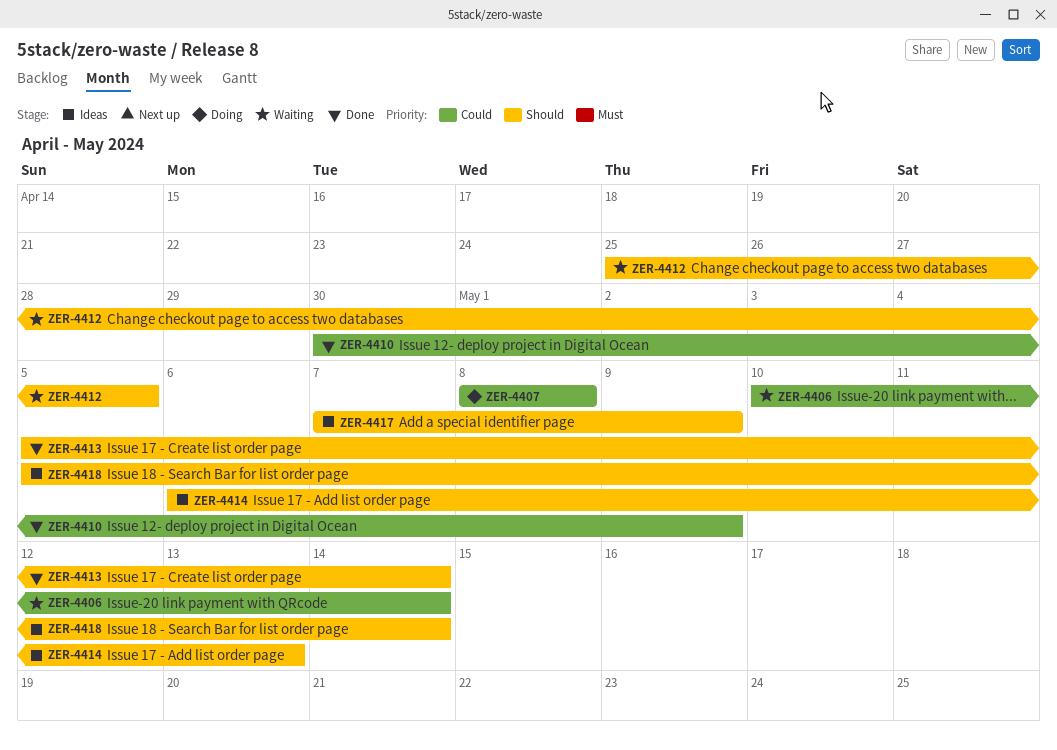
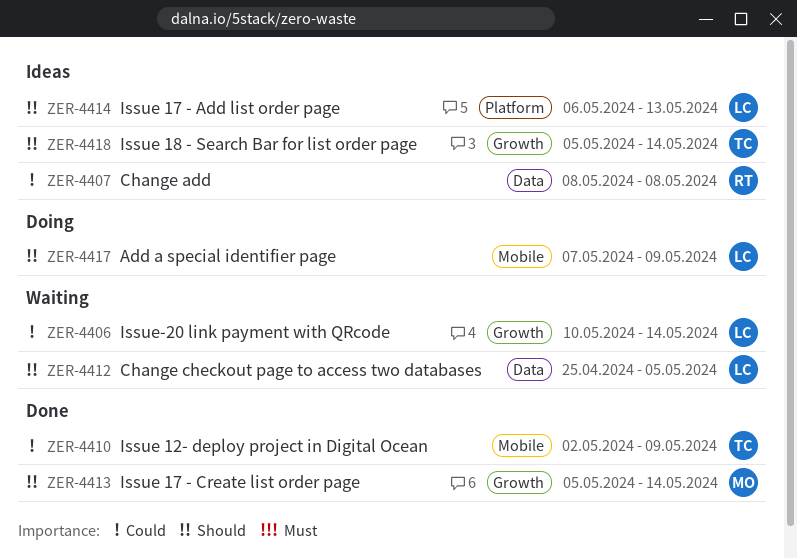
ZER-4407, status: Doing -> Ideas
ZER-4410, start: Apr 30 -> May 2
ZER-4417, status: Ideas -> Doing

